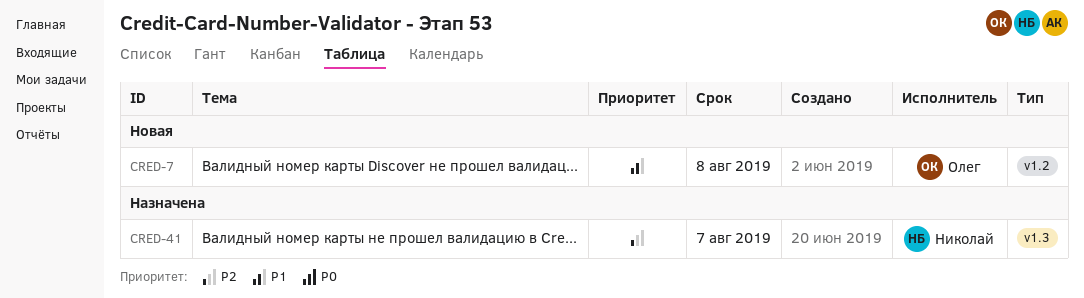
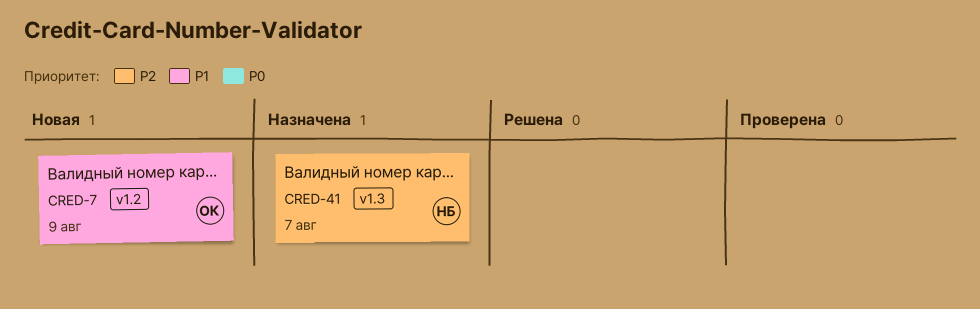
CRED-7, due: Aug 8 -> Aug 9

